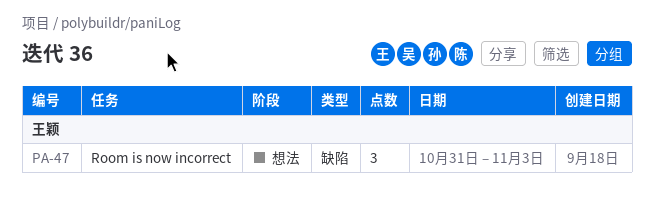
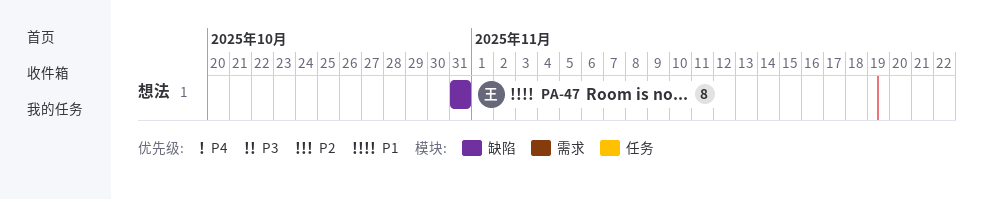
PA-47, estimate: 3 -> 8
PA-47, due: Nov 3 -> Oct 31

